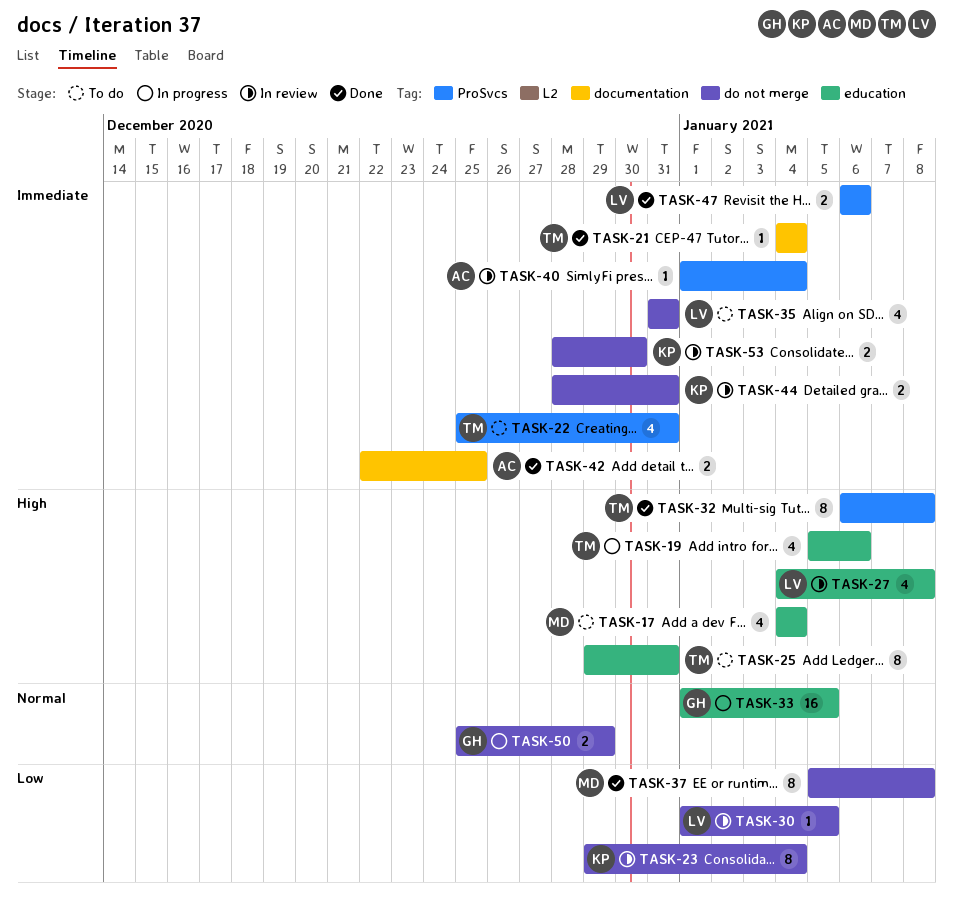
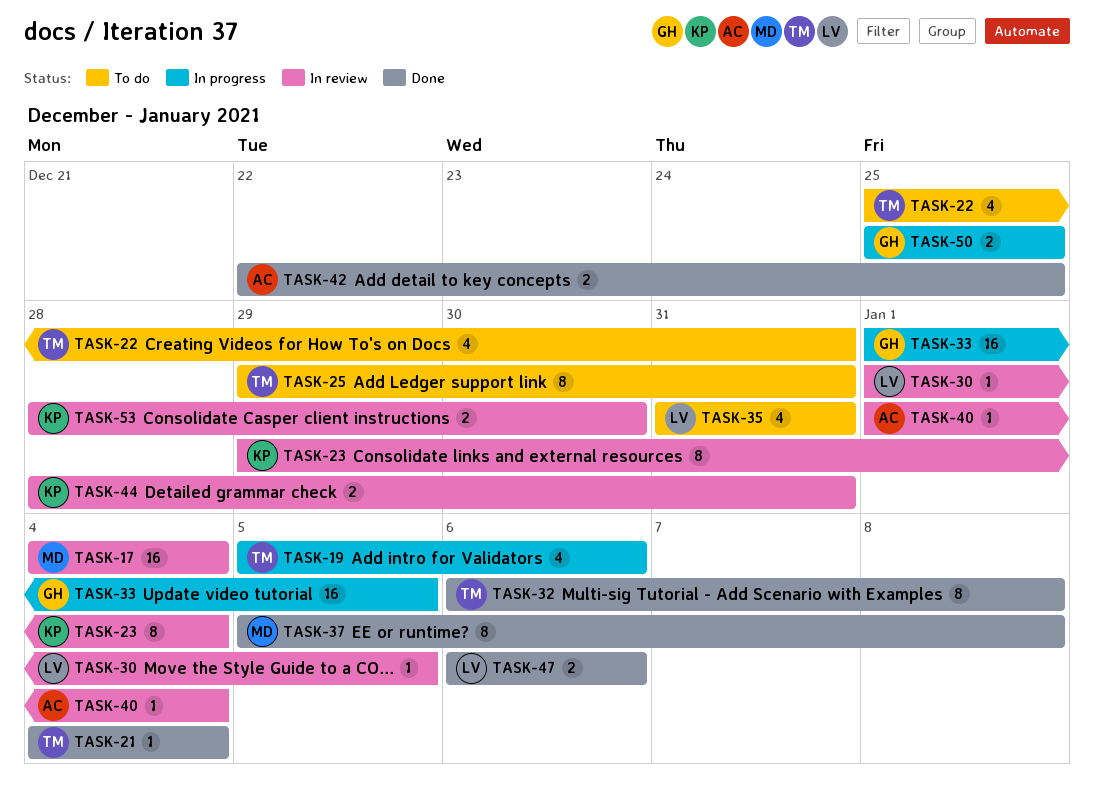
TASK-17, status: To do -> In review
TASK-17, estimate: 4 -> 16
TASK-27: present -> none
TASK-50, due: Dec 29 -> Dec 25

